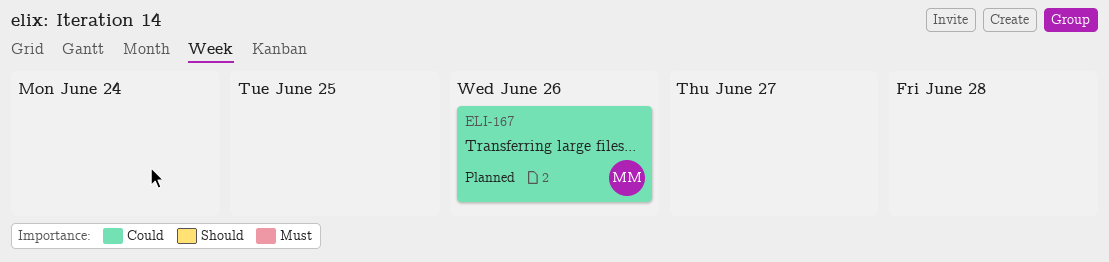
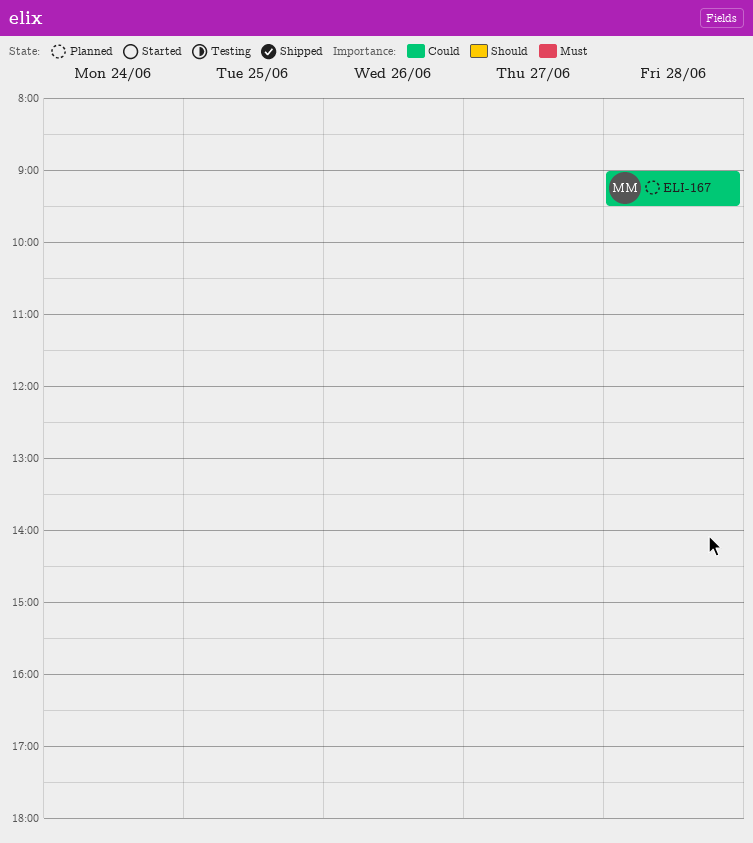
ELI-167, day: Jun 26 -> Jun 28

